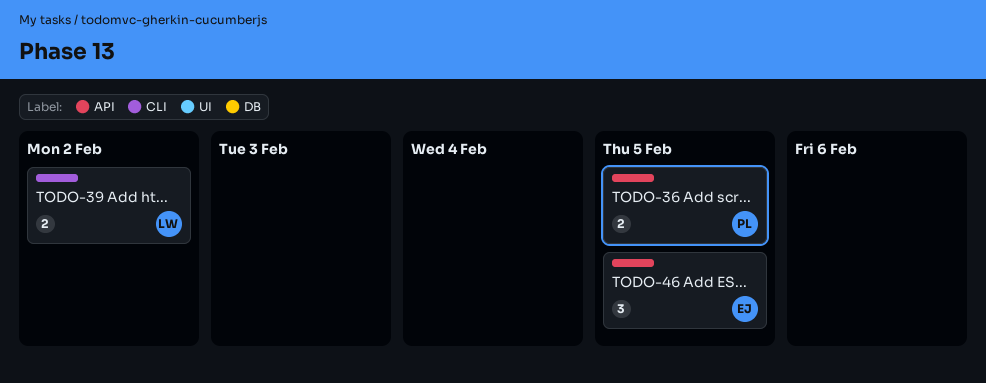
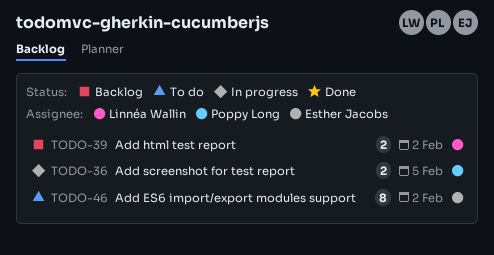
TODO-46, estimate: 3 -> 8
TODO-46, due: Feb 5 -> Feb 2

